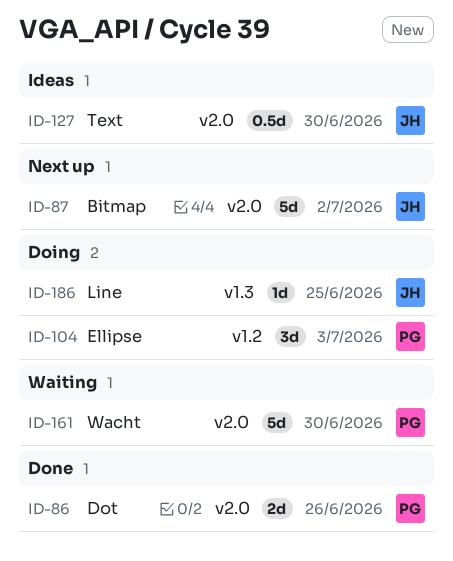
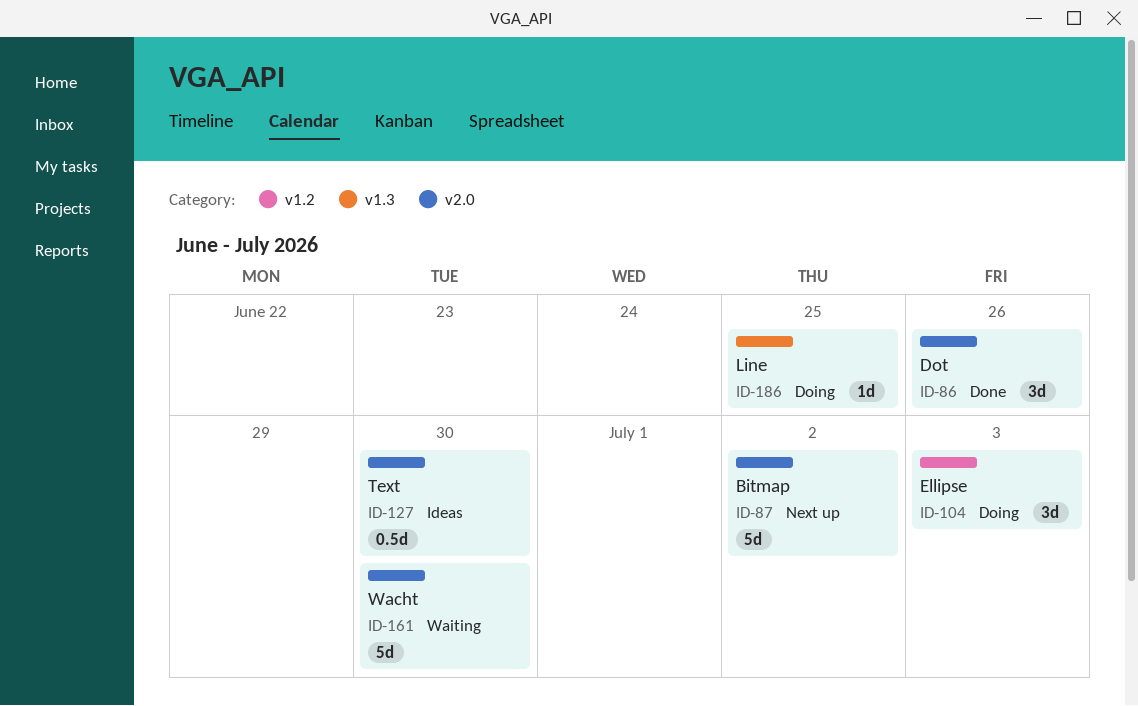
ID-86, estimate: 2d -> 3d

